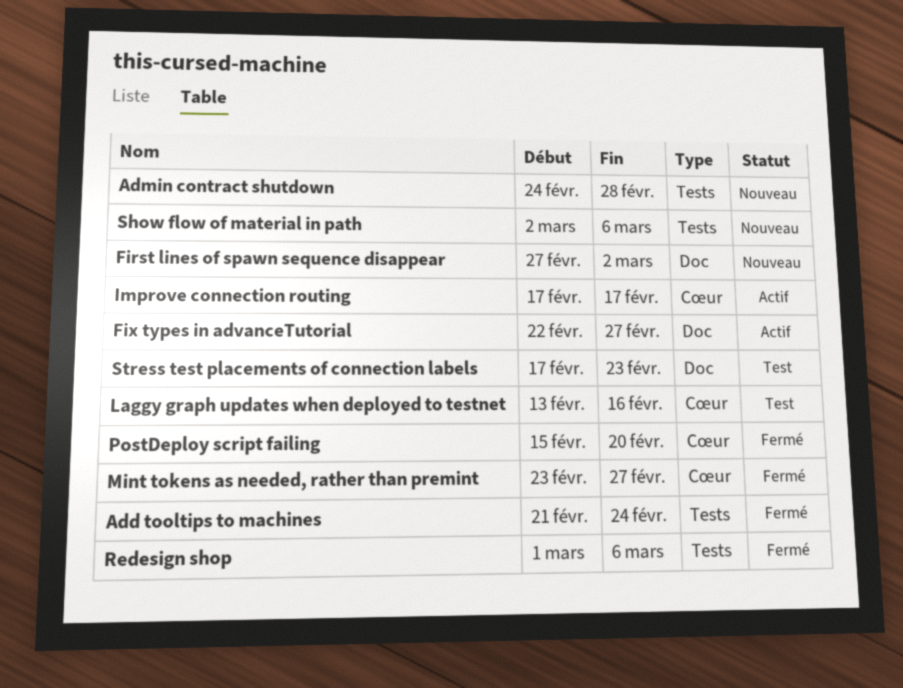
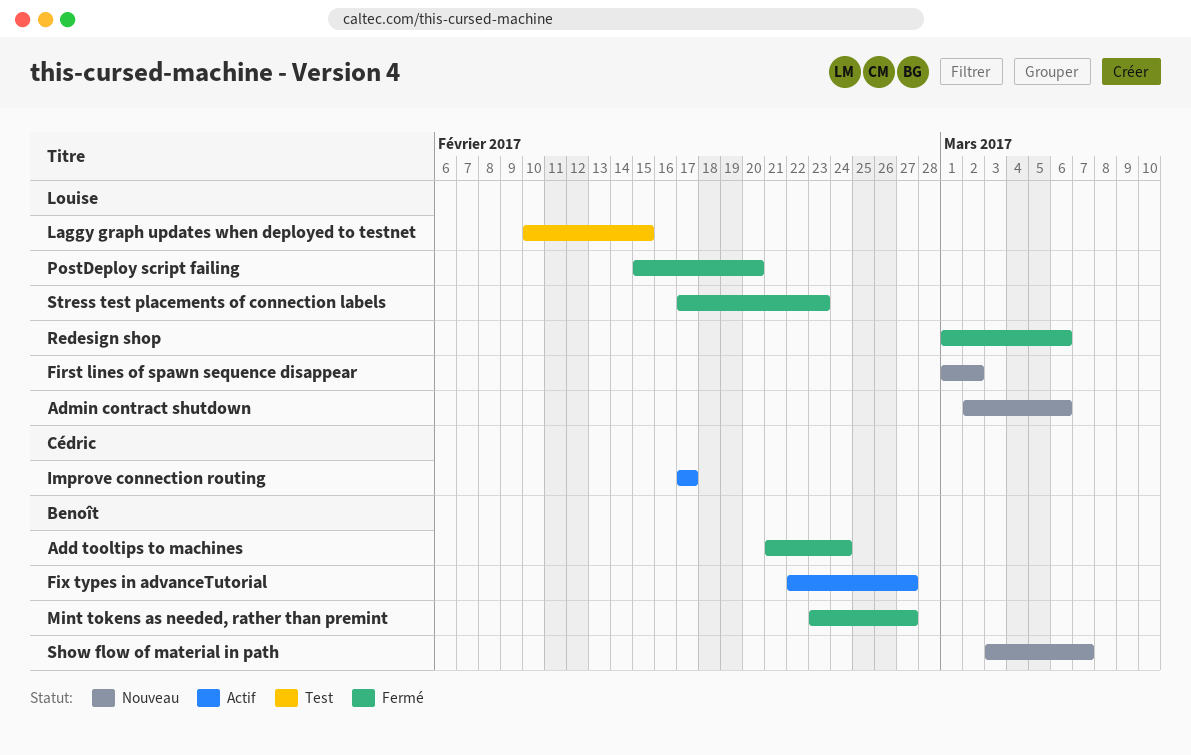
Admin contract shutdown, start: Feb 24 -> Mar 2
Admin contract shutdown, due: Feb 28 -> Mar 6
First lines of spawn sequence disappear, start: Feb 27 -> Mar 1
Laggy graph updates when deployed to testnet, start: Feb 13 -> Feb 10
Laggy graph updates when deployed to testnet, due: Feb 16 -> Feb 15
Show flow of material in path, start: Mar 2 -> Mar 3
Show flow of material in path, due: Mar 6 -> Mar 7
Stress test placements of connection labels, status: Test -> Fermé

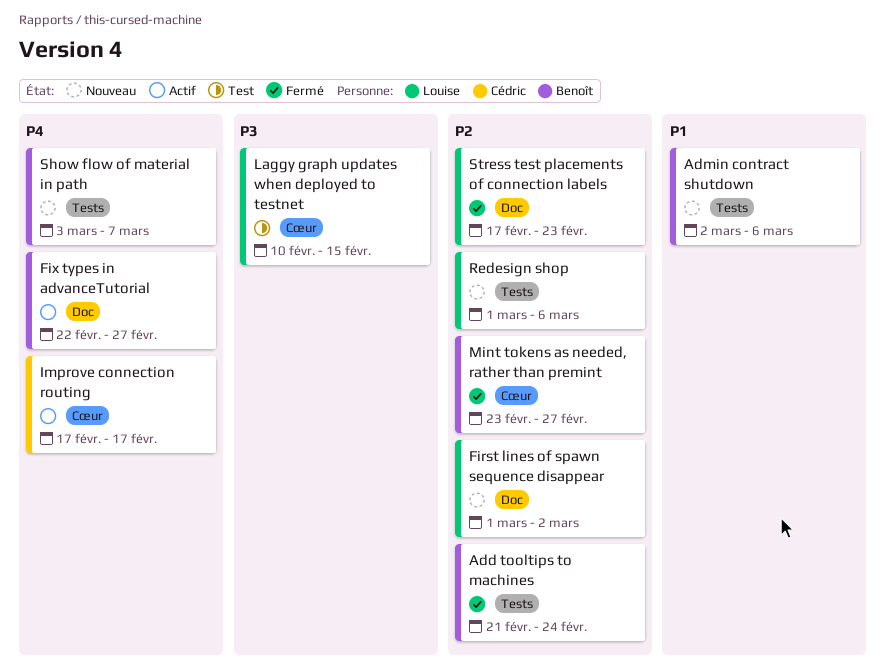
Admin contract shutdown, owner: Louise -> Benoît
PostDeploy script failing: present -> none
Redesign shop, status: Fermé -> Nouveau

